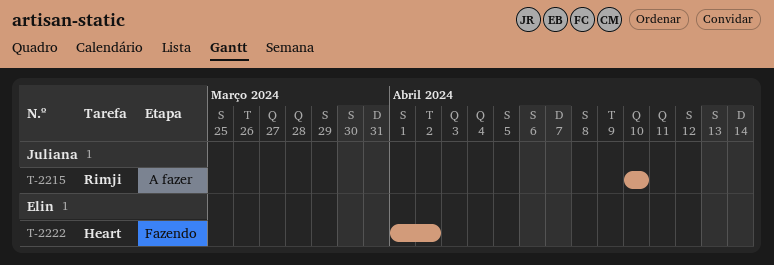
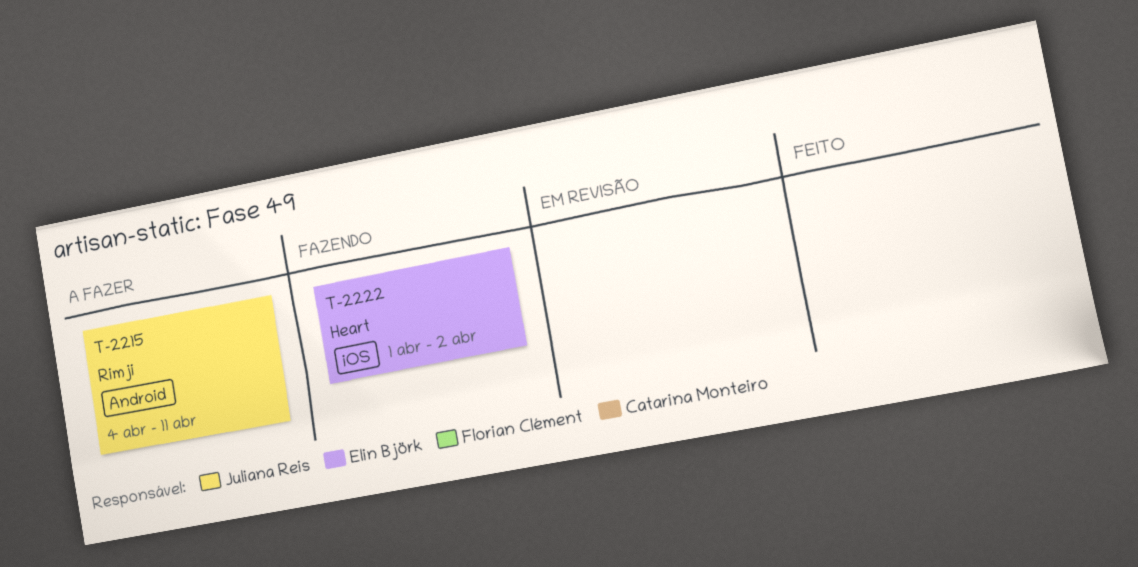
T-2215, start: Apr 10 -> Apr 4
T-2215, due: Apr 10 -> Apr 11

